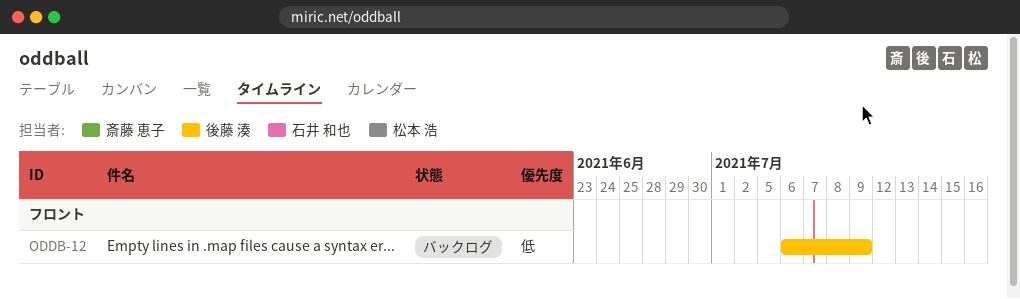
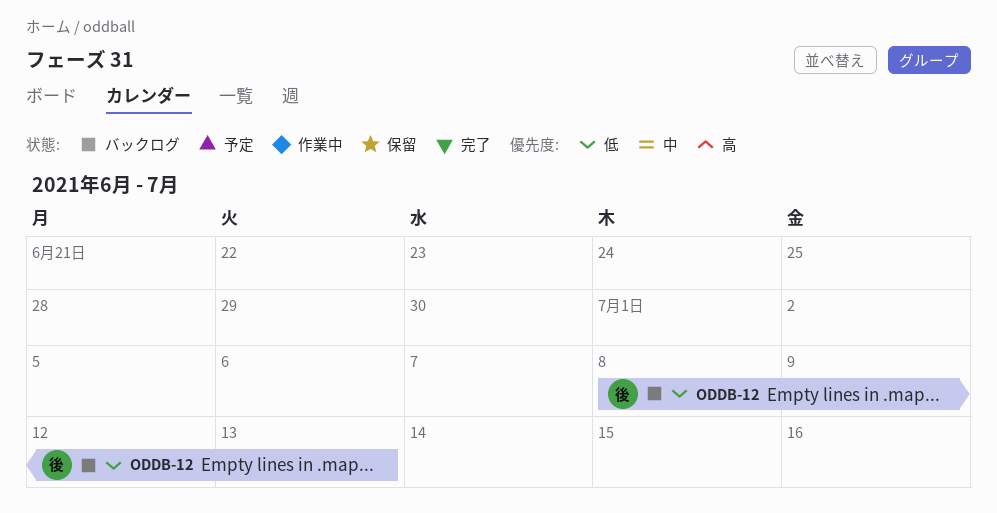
ODDB-12, start: Jul 6 -> Jul 8
ODDB-12, due: Jul 9 -> Jul 13

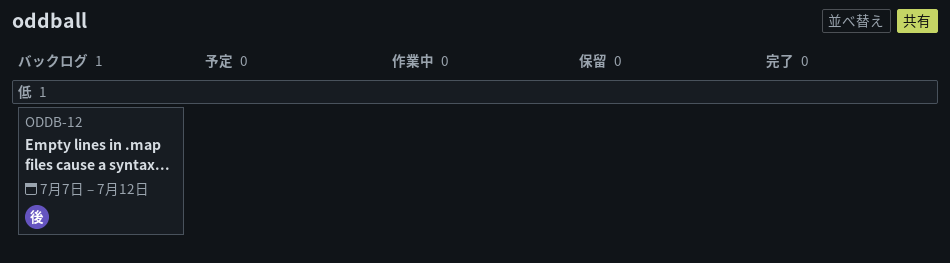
ODDB-12, start: Jul 8 -> Jul 7
ODDB-12, due: Jul 13 -> Jul 12

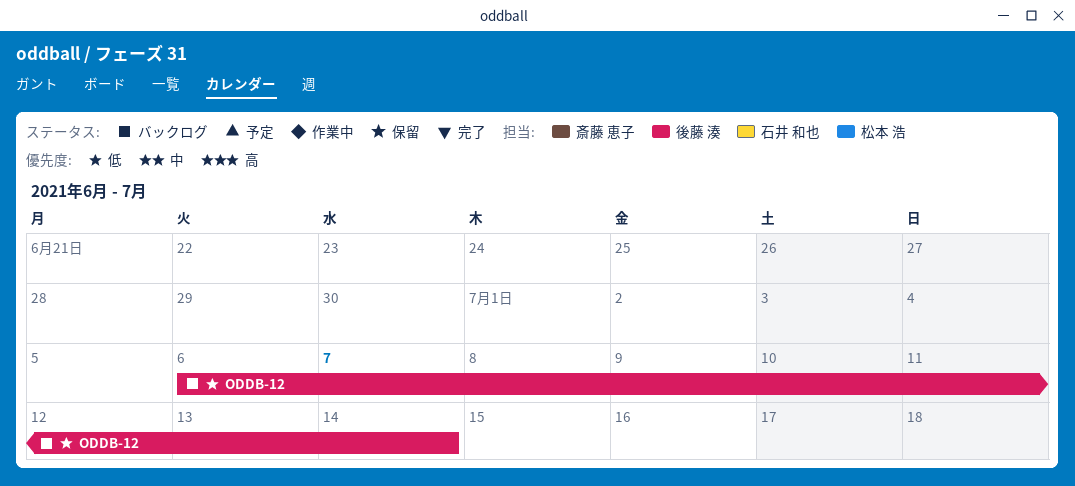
ODDB-12, start: Jul 7 -> Jul 6
ODDB-12, due: Jul 12 -> Jul 14

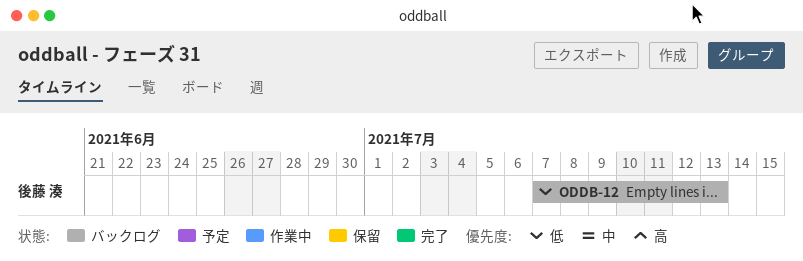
ODDB-12, start: Jul 6 -> Jul 7
ODDB-12, due: Jul 14 -> Jul 13

